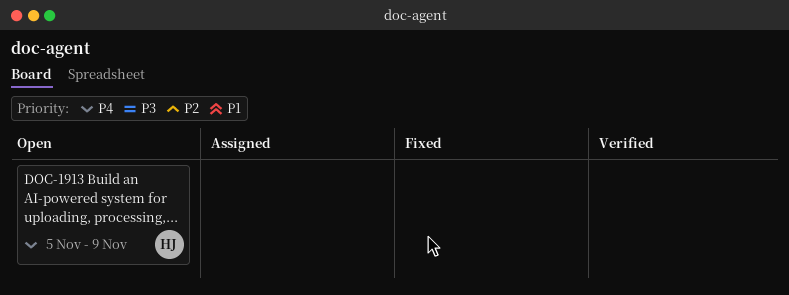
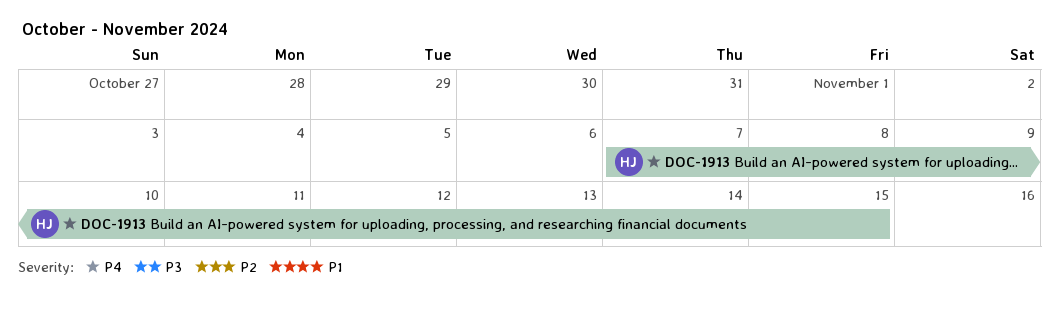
DOC-1913, start: Nov 5 -> Nov 7
DOC-1913, due: Nov 9 -> Nov 15

